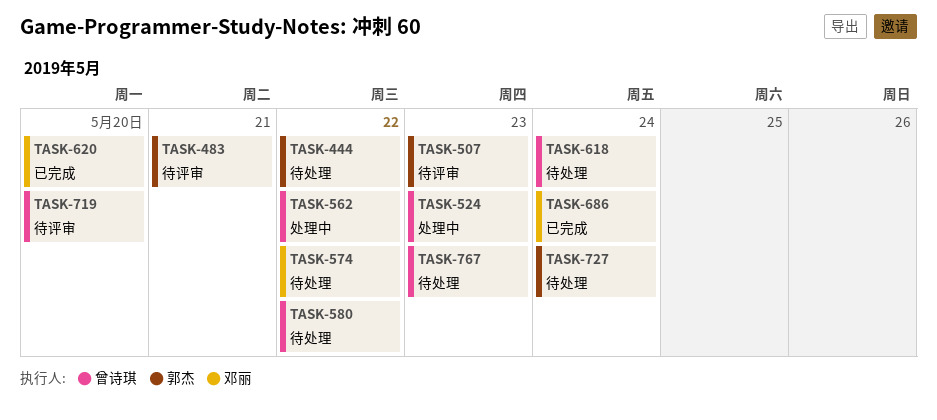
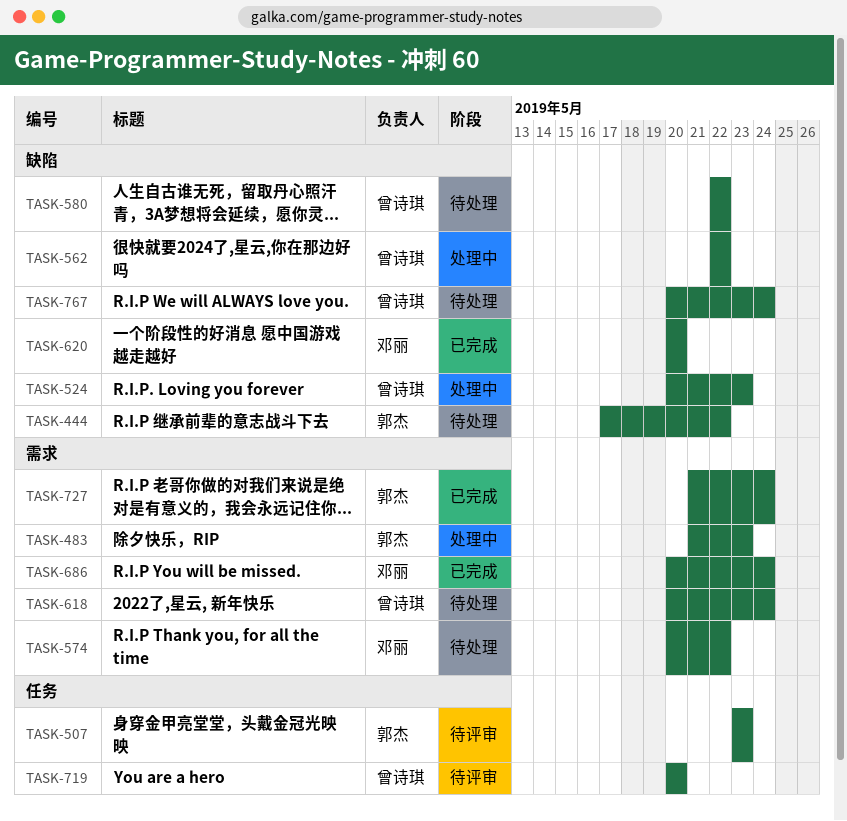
TASK-483, status: 待评审 -> 处理中
TASK-483, due: May 21 -> May 23
TASK-727, status: 待处理 -> 已完成
TASK-767, due: May 23 -> May 24

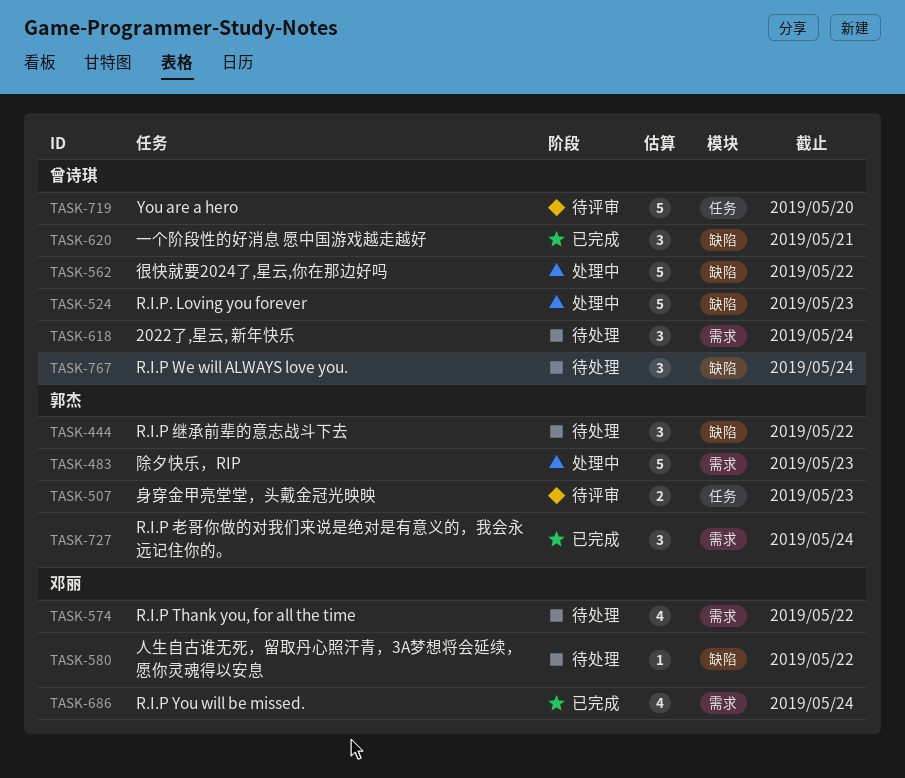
TASK-580, owner: 曾诗琪 -> 邓丽
TASK-620, owner: 邓丽 -> 曾诗琪
TASK-620, due: May 20 -> May 21

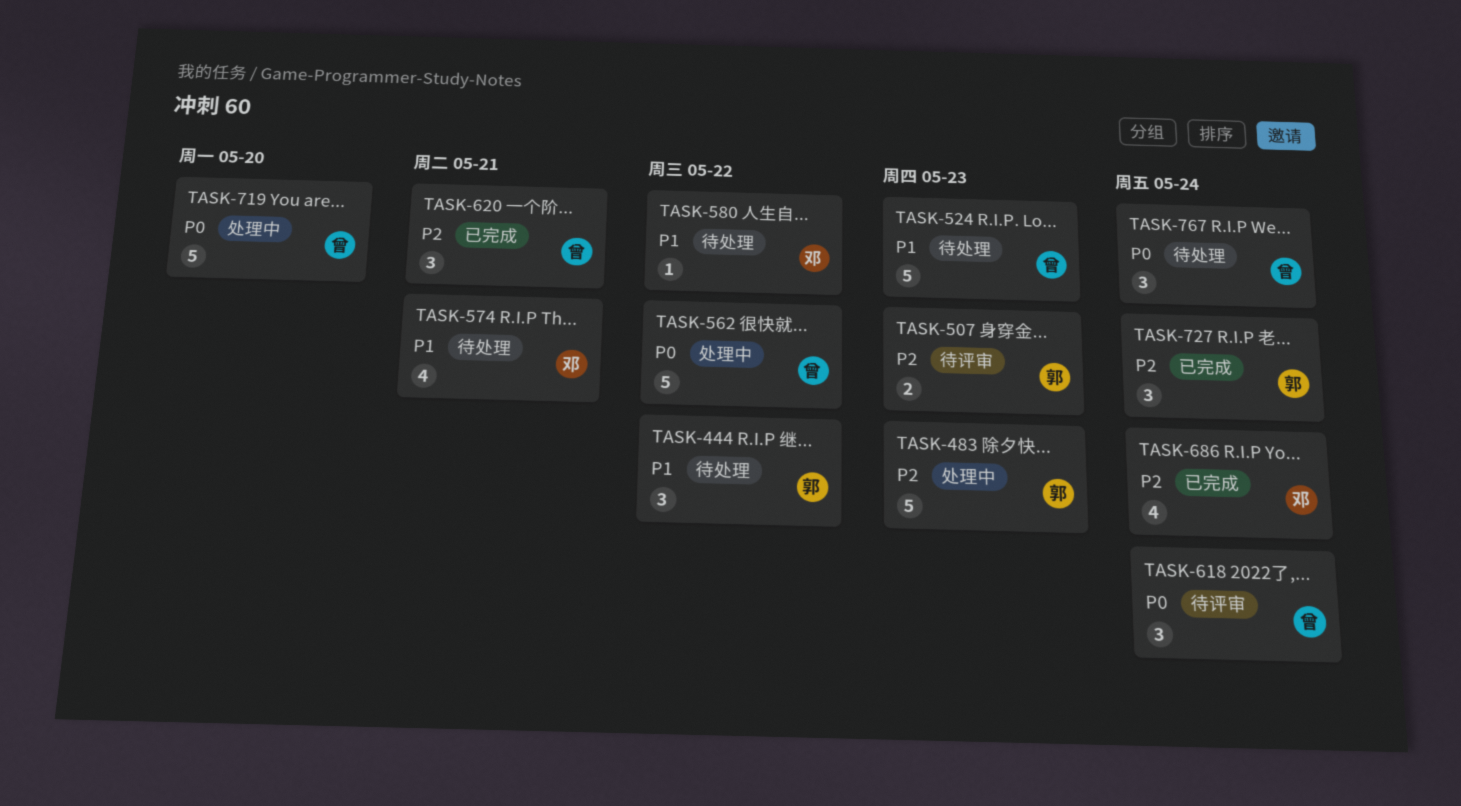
TASK-524, status: 处理中 -> 待处理
TASK-574, due: May 22 -> May 21
TASK-618, status: 待处理 -> 待评审
TASK-719, status: 待评审 -> 处理中

